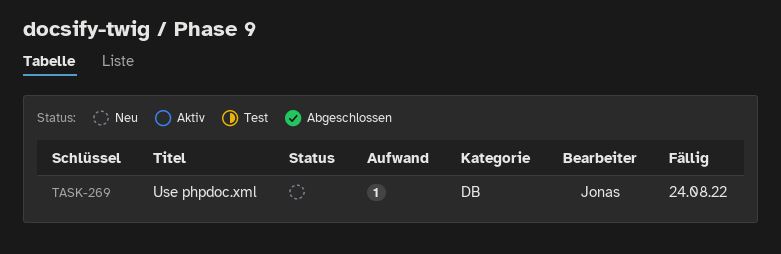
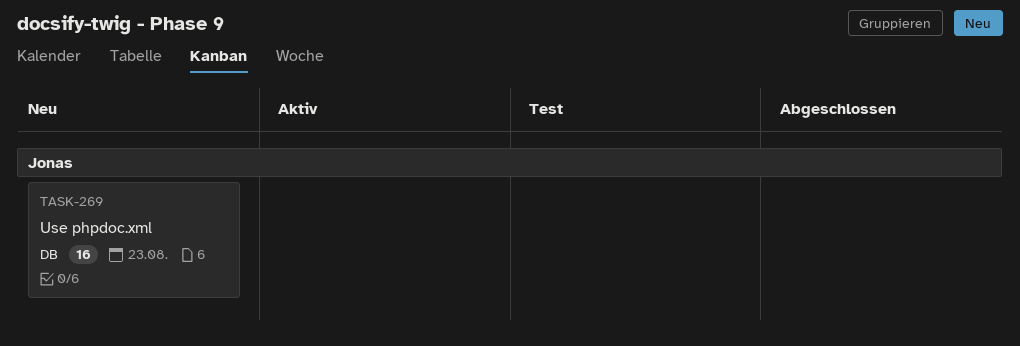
TASK-269, estimate: 1 -> 16
TASK-269, due: Aug 24 -> Aug 23

